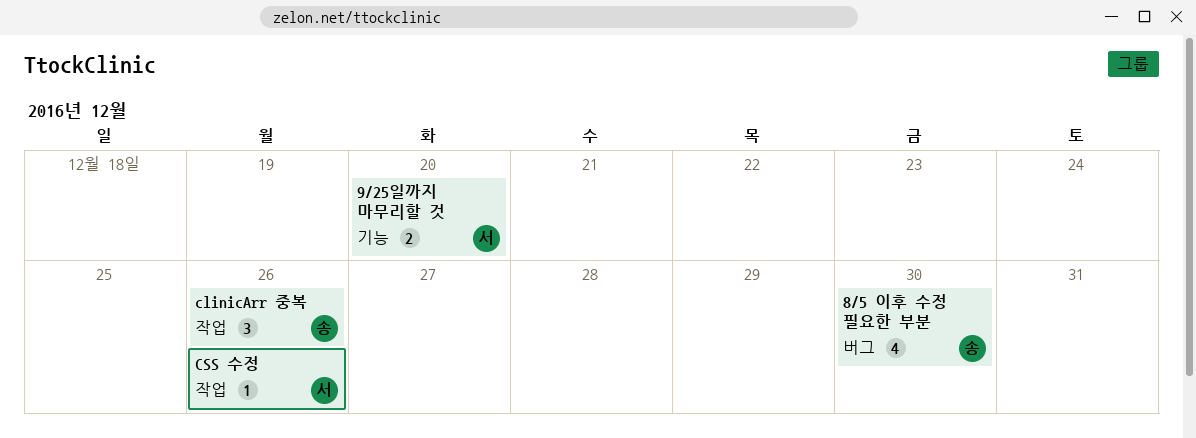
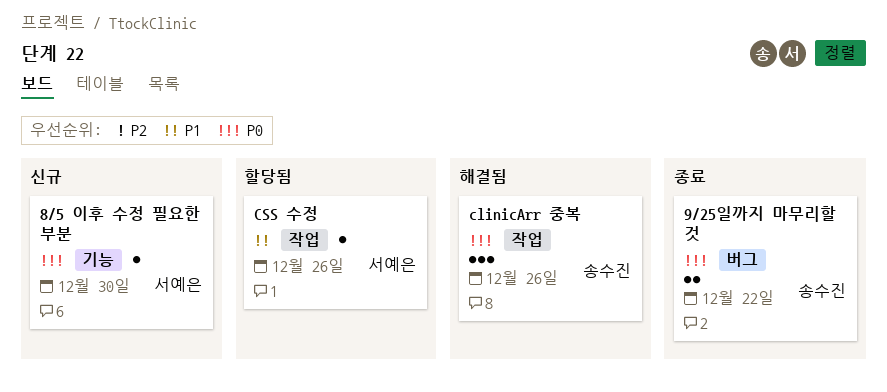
8/5 이후 수정 필요한 부분, owner: 송수진 -> 서예은
8/5 이후 수정 필요한 부분, label: 버그 -> 기능
8/5 이후 수정 필요한 부분, estimate: 4 -> 1
9/25일까지 마무리할 것, owner: 서예은 -> 송수진
9/25일까지 마무리할 것, label: 기능 -> 버그
9/25일까지 마무리할 것, due: Dec 20 -> Dec 22

